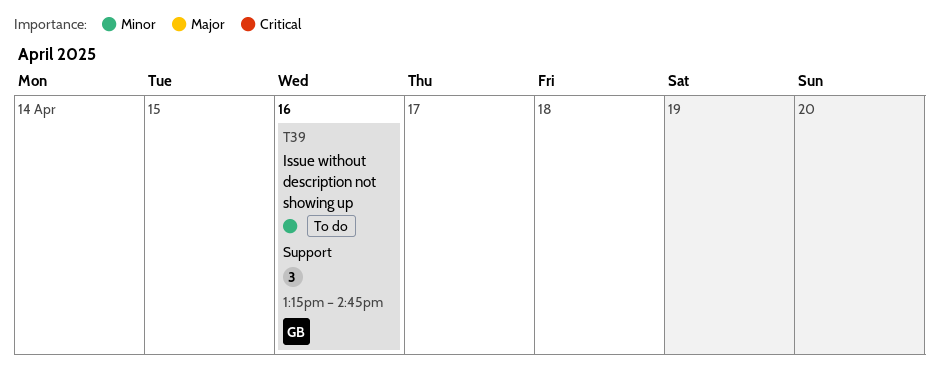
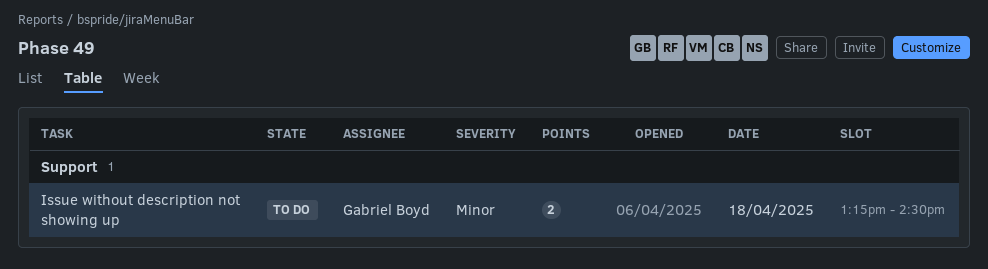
Issue without description not showing up, estimate: 3 -> 2
Issue without description not showing up, day: Apr 16 -> Apr 18
Issue without description not showing up, ends: 14:45 -> 14:30

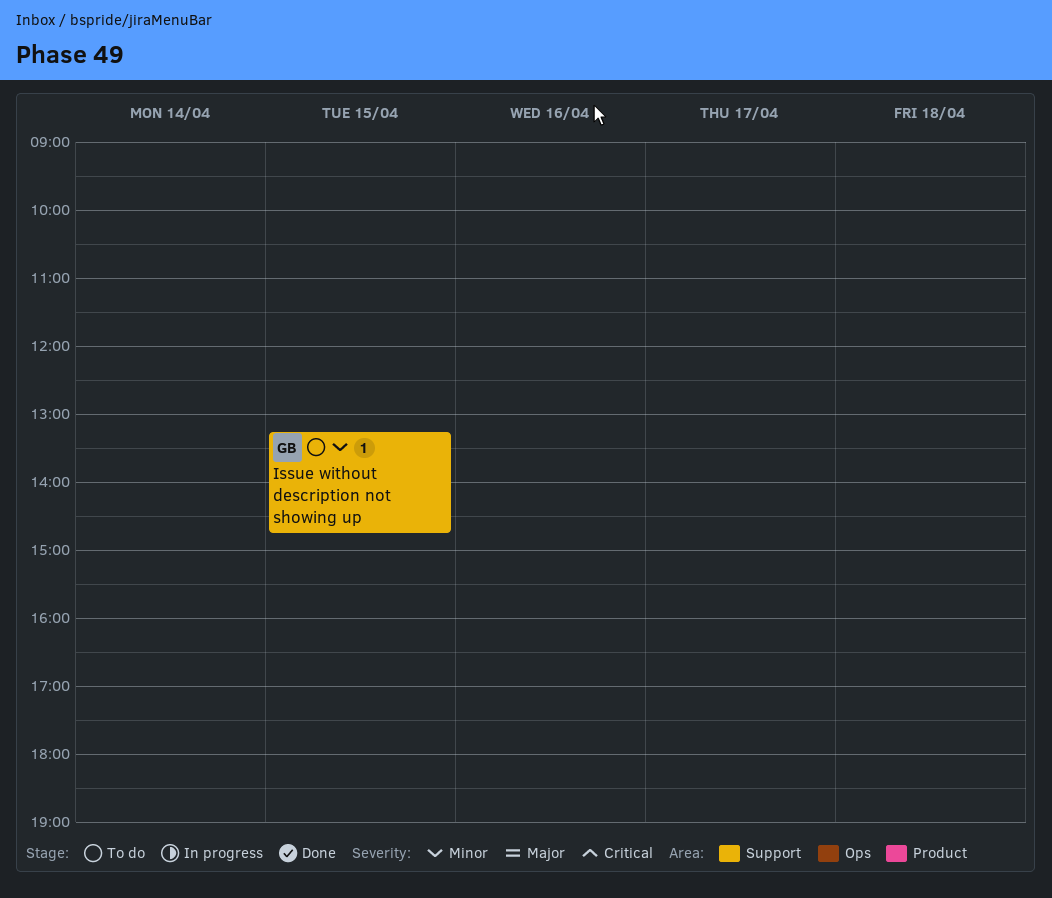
Issue without description not showing up, estimate: 2 -> 1
Issue without description not showing up, day: Apr 18 -> Apr 15
Issue without description not showing up, ends: 14:30 -> 14:45

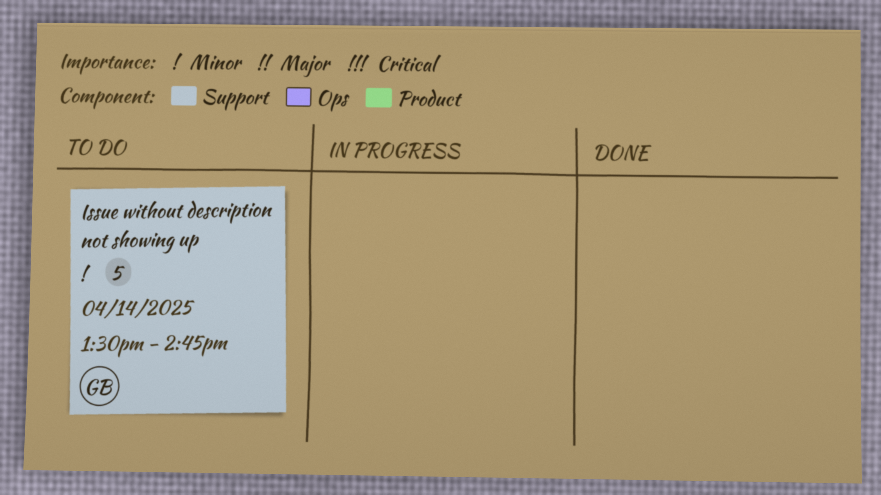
Issue without description not showing up, estimate: 1 -> 5
Issue without description not showing up, day: Apr 15 -> Apr 14
Issue without description not showing up, begins: 13:15 -> 13:30

